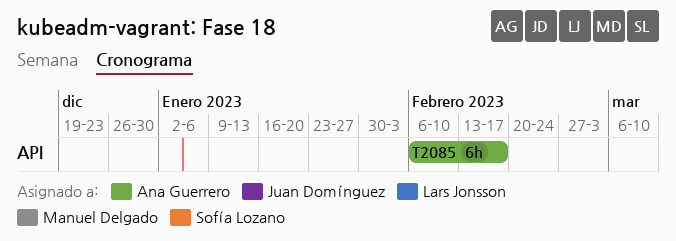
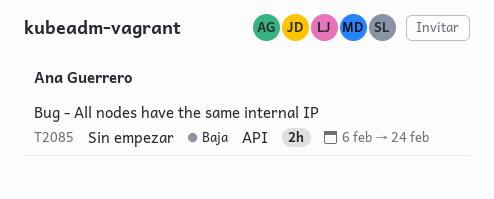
T2085, estimate: 6h -> 2h
T2085, due: Feb 17 -> Feb 24

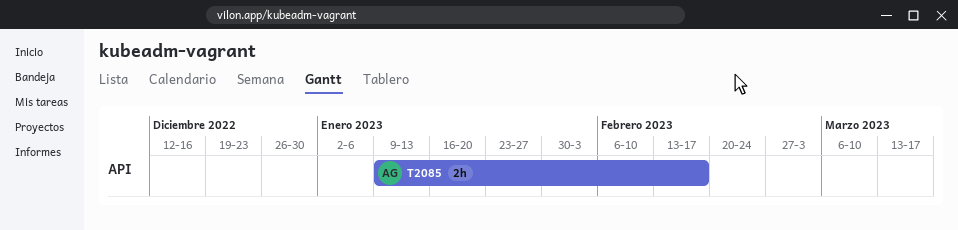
T2085, start: Feb 6 -> Jan 9
T2085, due: Feb 24 -> Feb 17

